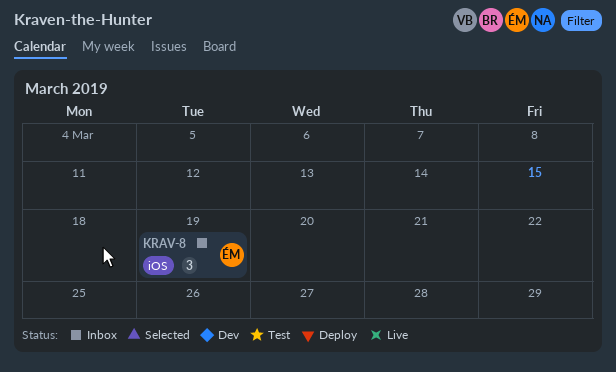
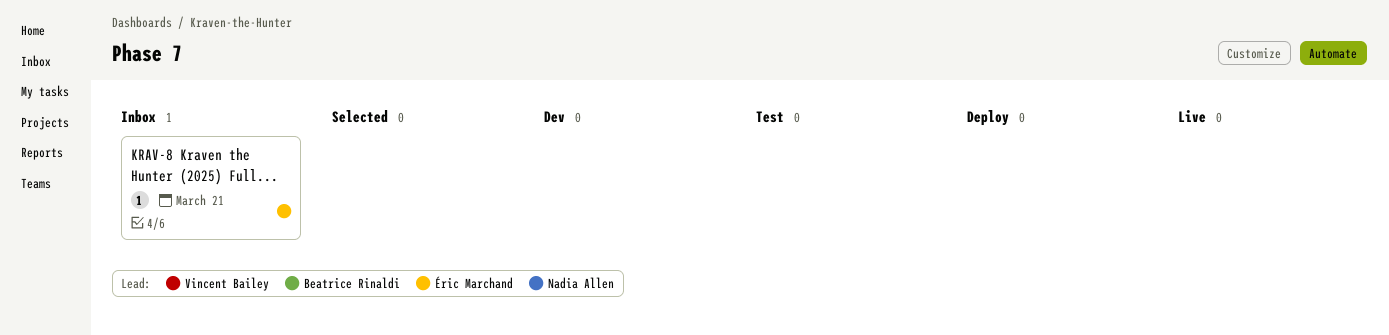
KRAV-8, estimate: 3 -> 1
KRAV-8, due: Mar 19 -> Mar 21

